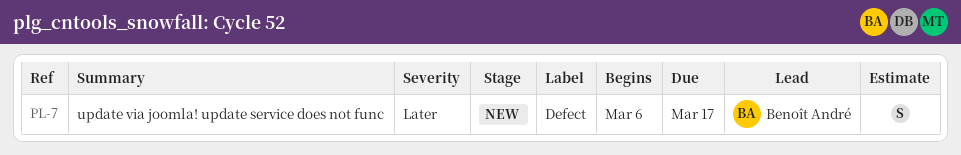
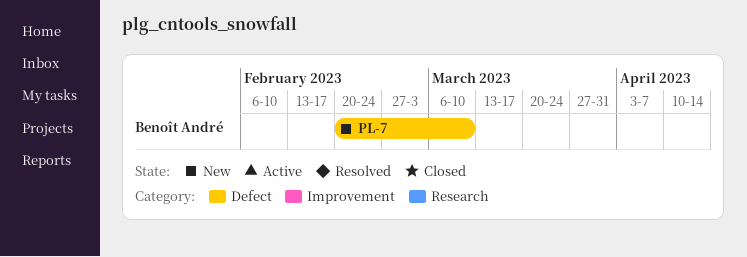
PL-7, start: Mar 6 -> Feb 20
PL-7, due: Mar 17 -> Mar 10

